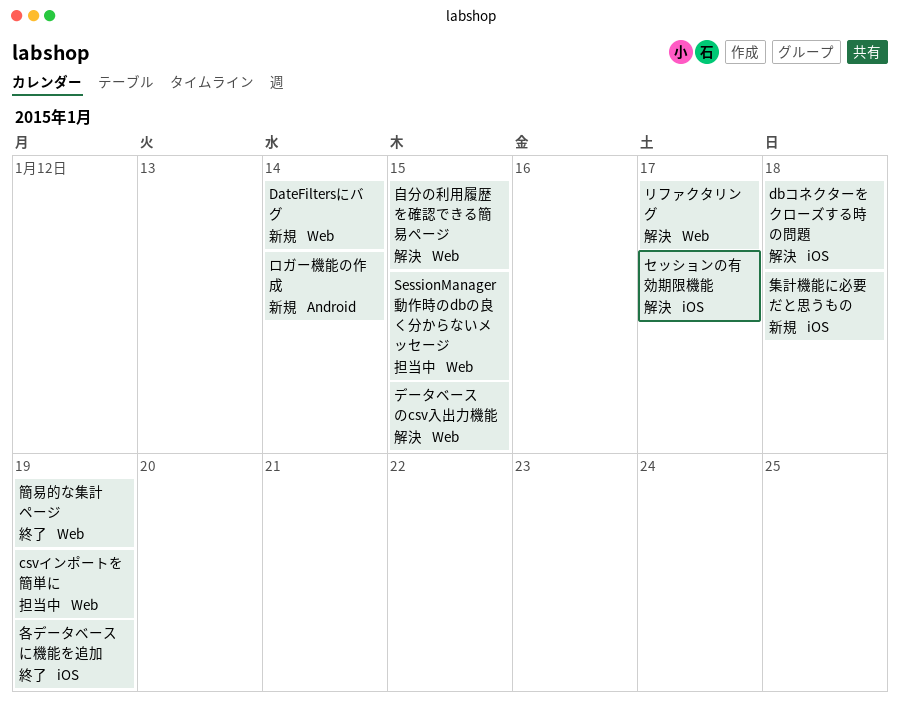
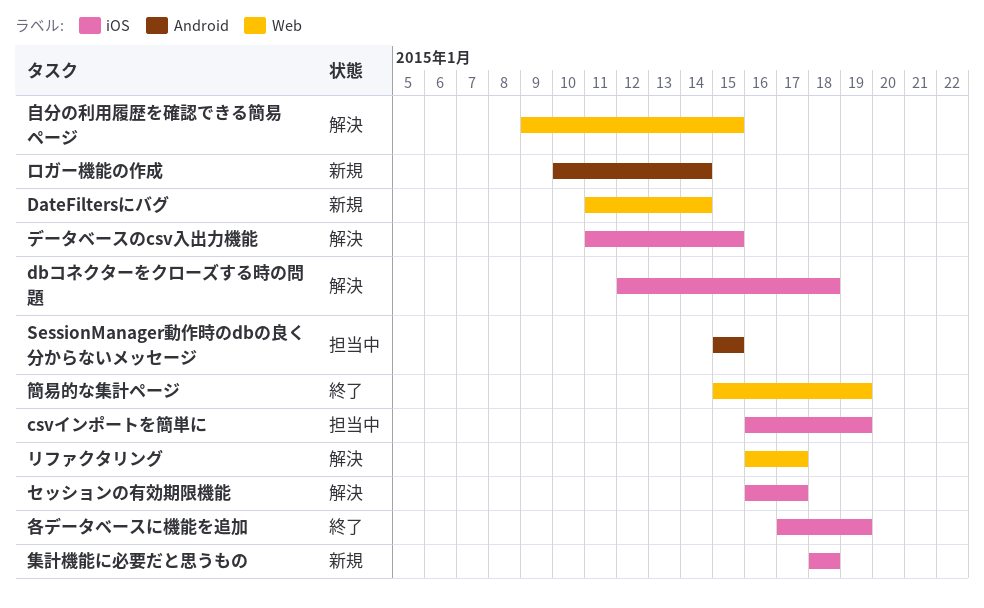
csvインポートを簡単に, label: Web -> iOS
SessionManager動作時のdbの良く分からないメッセージ, label: Web -> Android
データベースのcsv入出力機能, label: Web -> iOS

